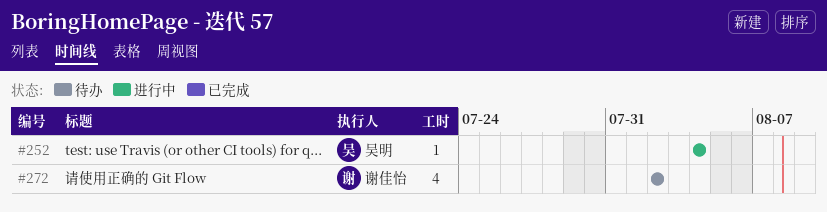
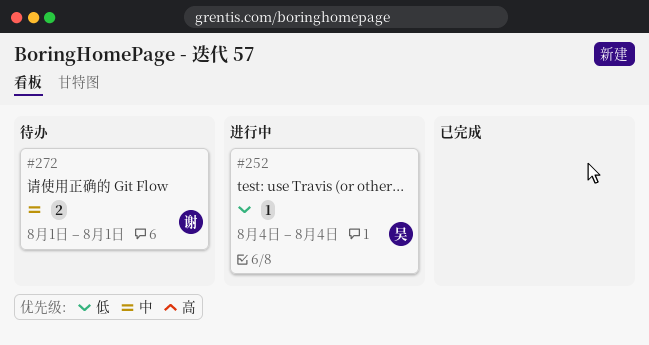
#272, estimate: 4 -> 2
#272, start: Aug 2 -> Aug 1
#272, due: Aug 2 -> Aug 1

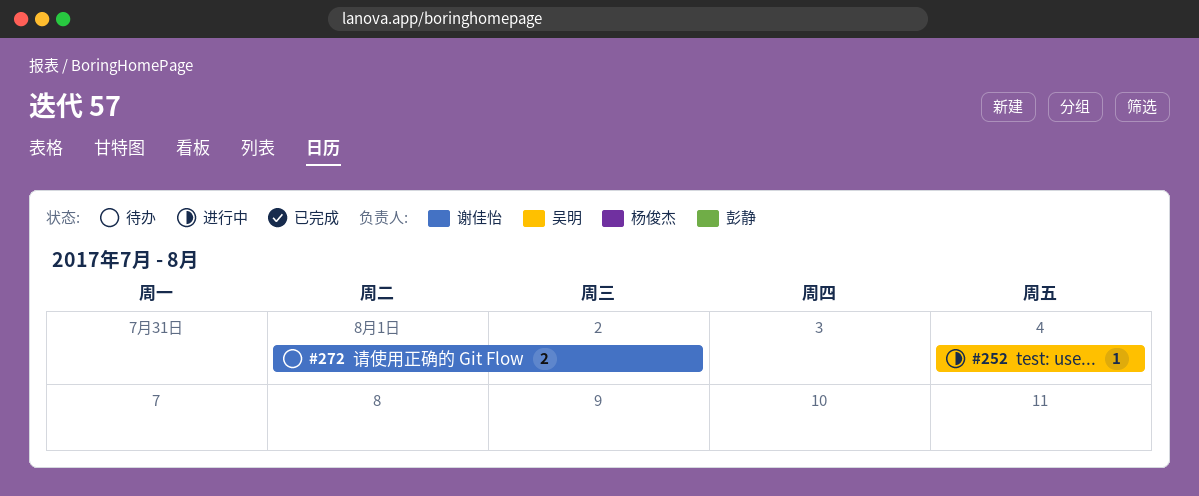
#272, due: Aug 1 -> Aug 2

